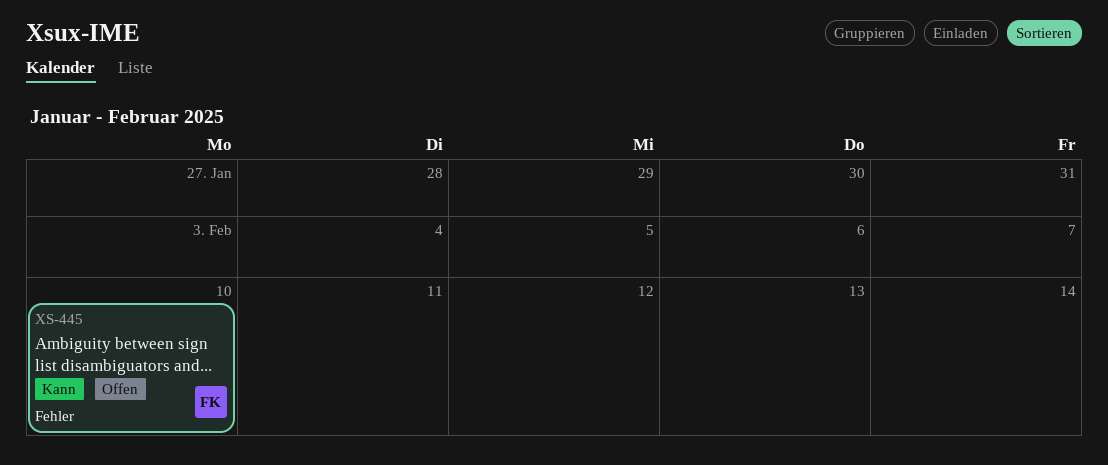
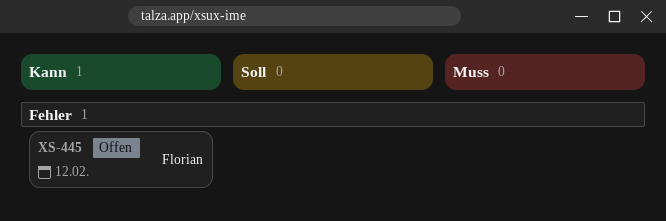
XS-445, due: Feb 10 -> Feb 12

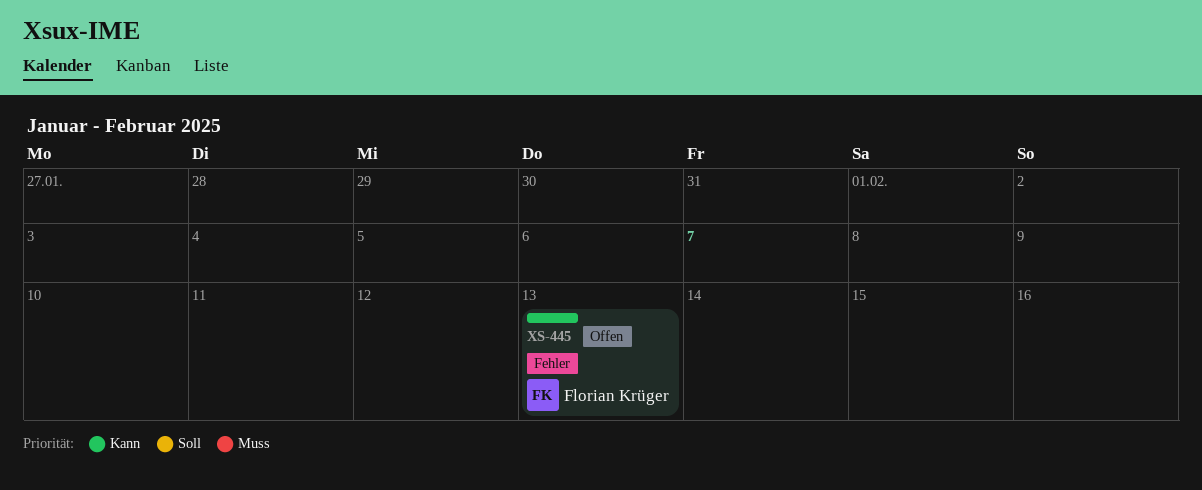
XS-445, due: Feb 12 -> Feb 13

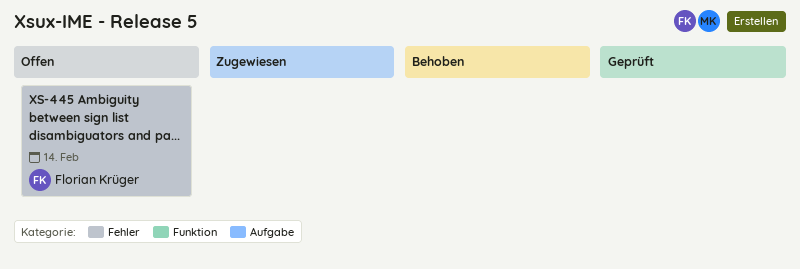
XS-445, due: Feb 13 -> Feb 14

